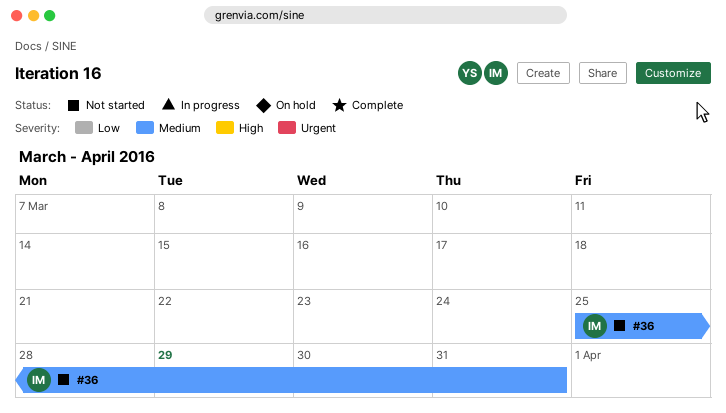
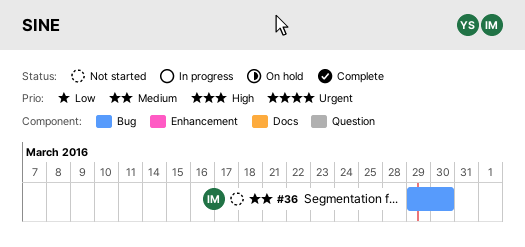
#36, start: Mar 25 -> Mar 29
#36, due: Mar 31 -> Mar 30

